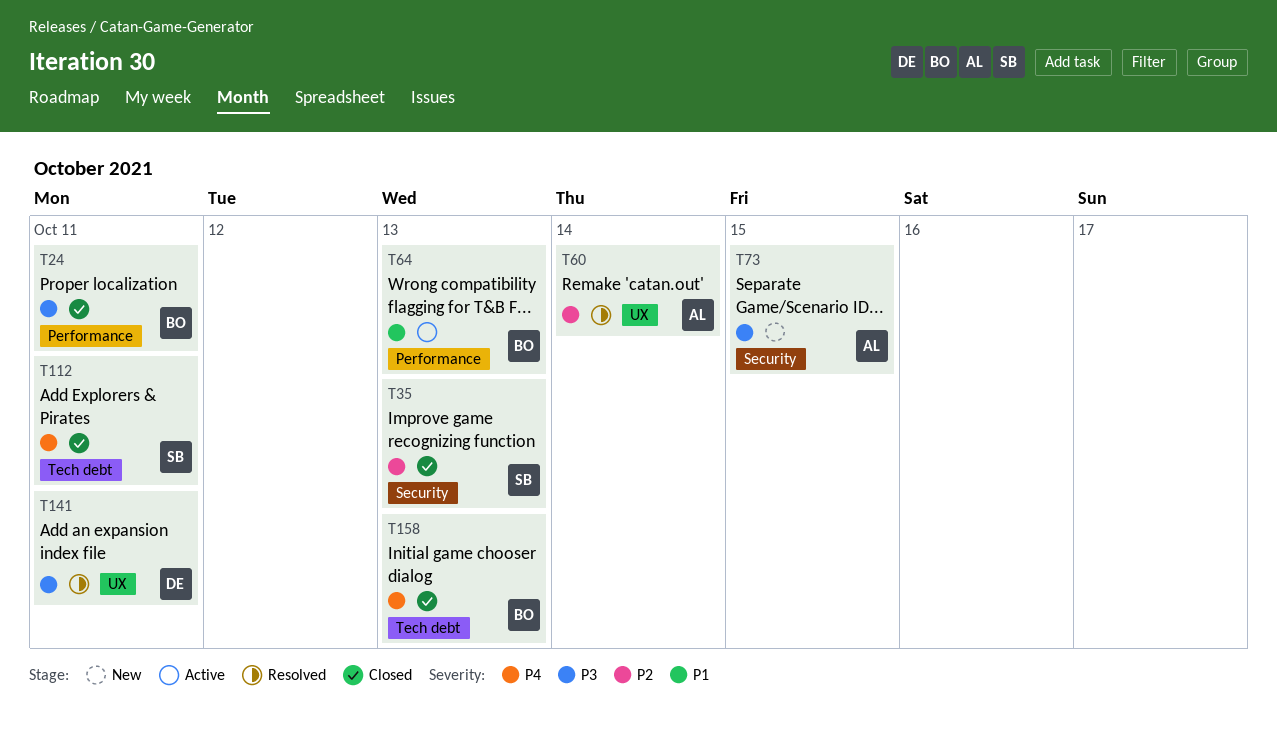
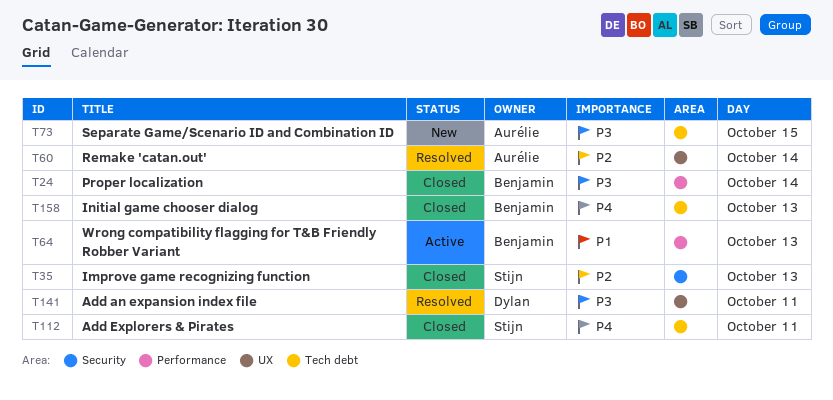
T24, day: Oct 11 -> Oct 14
T73, label: Security -> Tech debt

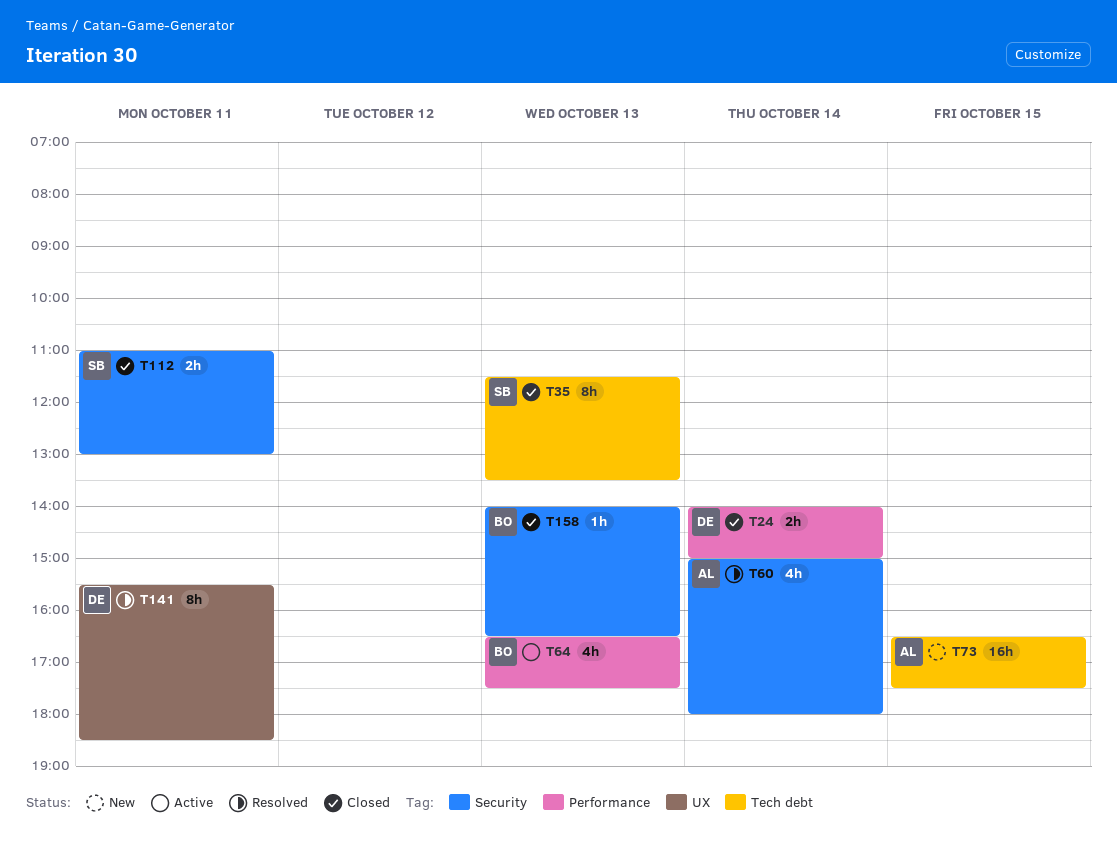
T24, owner: Benjamin -> Dylan
T35, label: Security -> Tech debt
T60, label: UX -> Security
T112, label: Tech debt -> Security
T158, label: Tech debt -> Security

